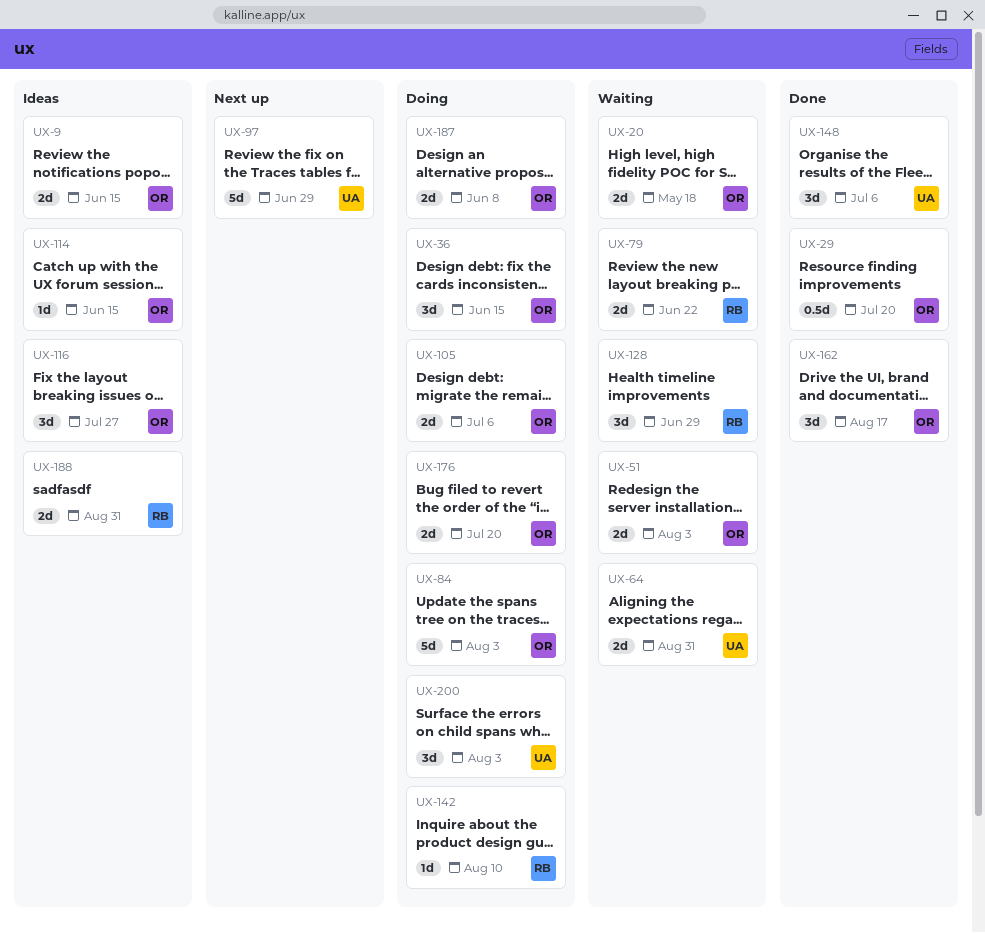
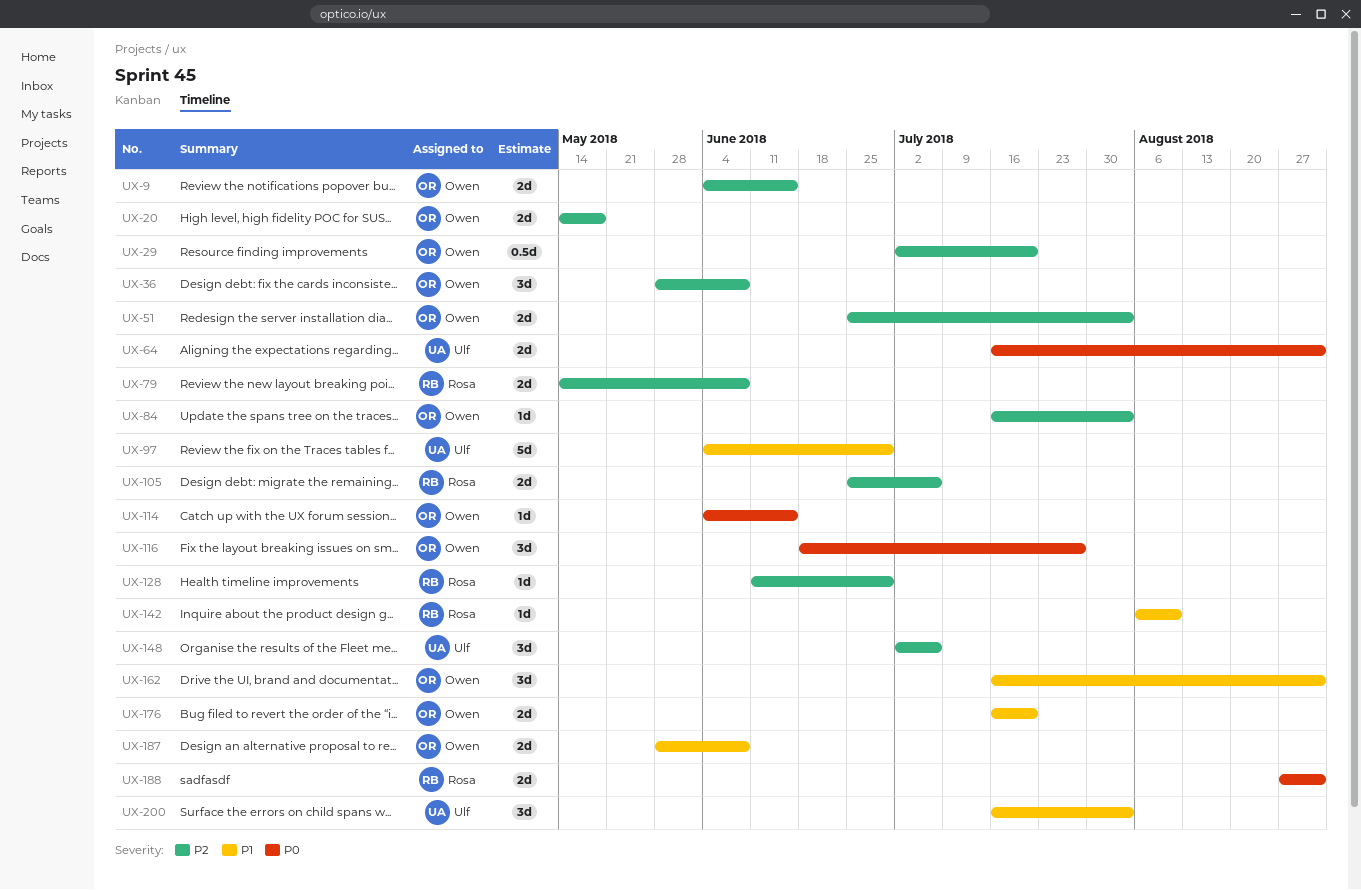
UX-36, due: Jun 15 -> Jun 8
UX-79, due: Jun 22 -> Jun 8
UX-84, estimate: 5d -> 1d
UX-105, owner: Owen -> Rosa
UX-128, estimate: 3d -> 1d
UX-162, due: Aug 17 -> Aug 31

